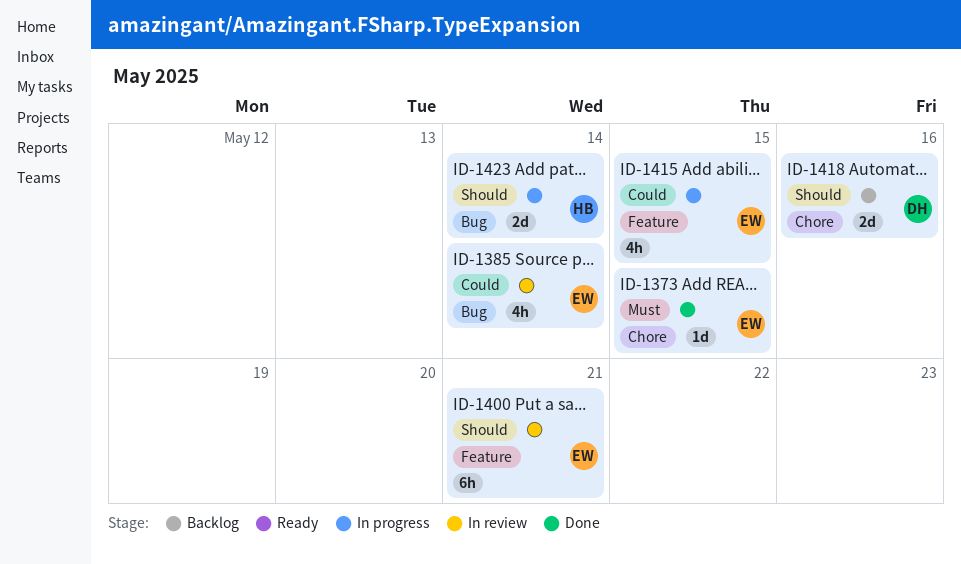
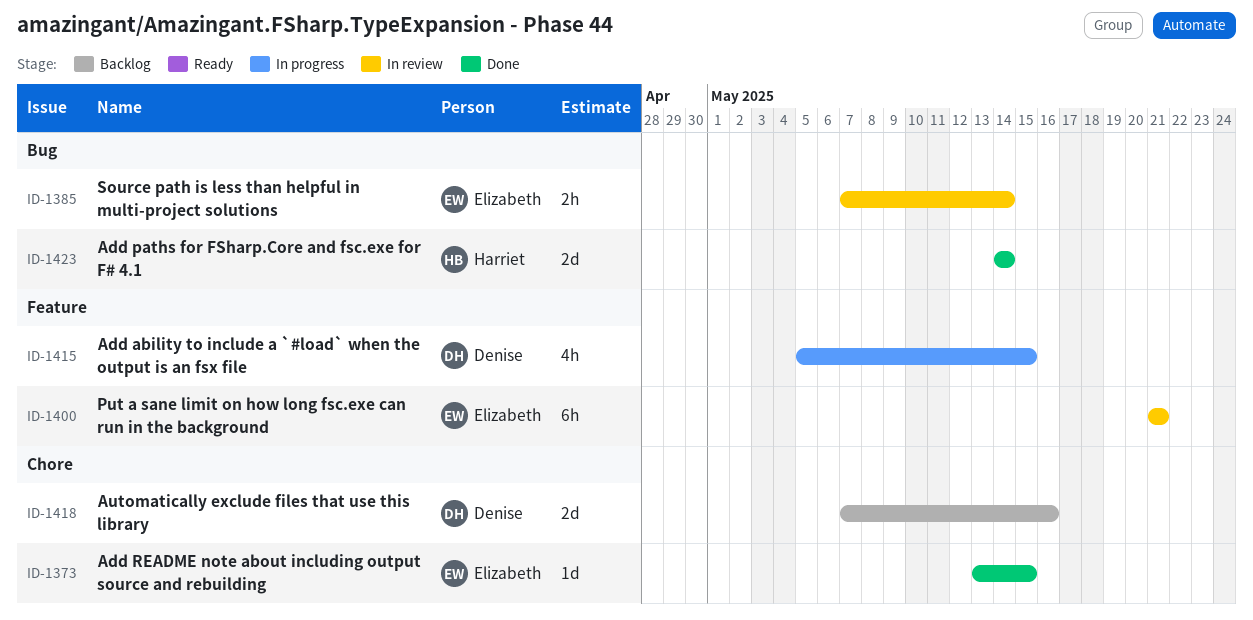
ID-1385, estimate: 4h -> 2h
ID-1415, owner: Elizabeth -> Denise
ID-1423, status: In progress -> Done

